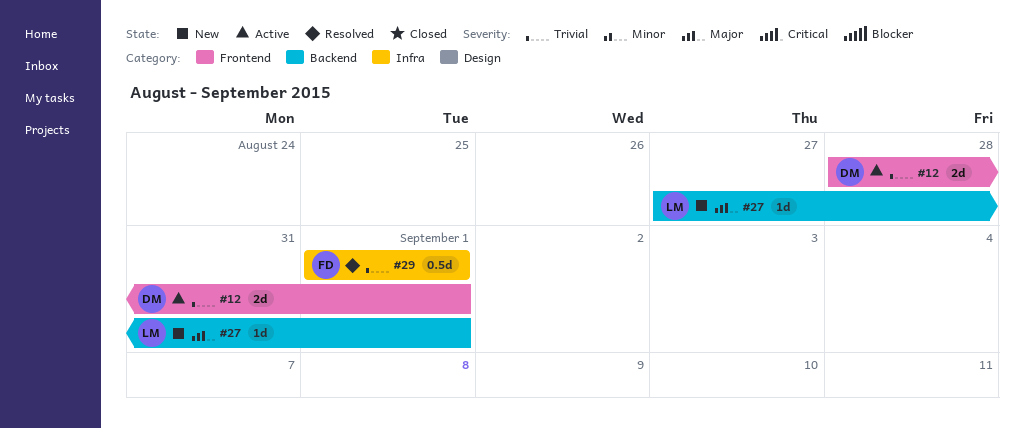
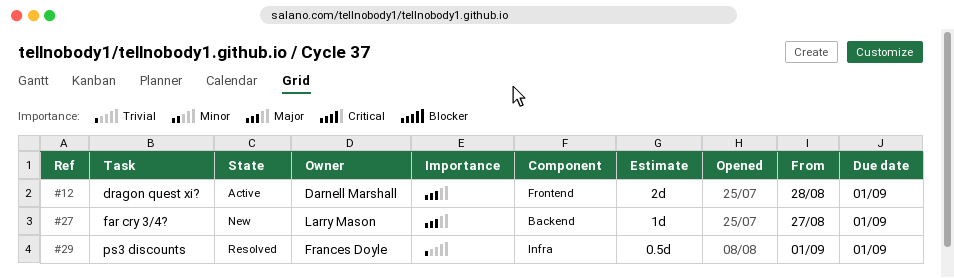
#12, priority: Trivial -> Major

